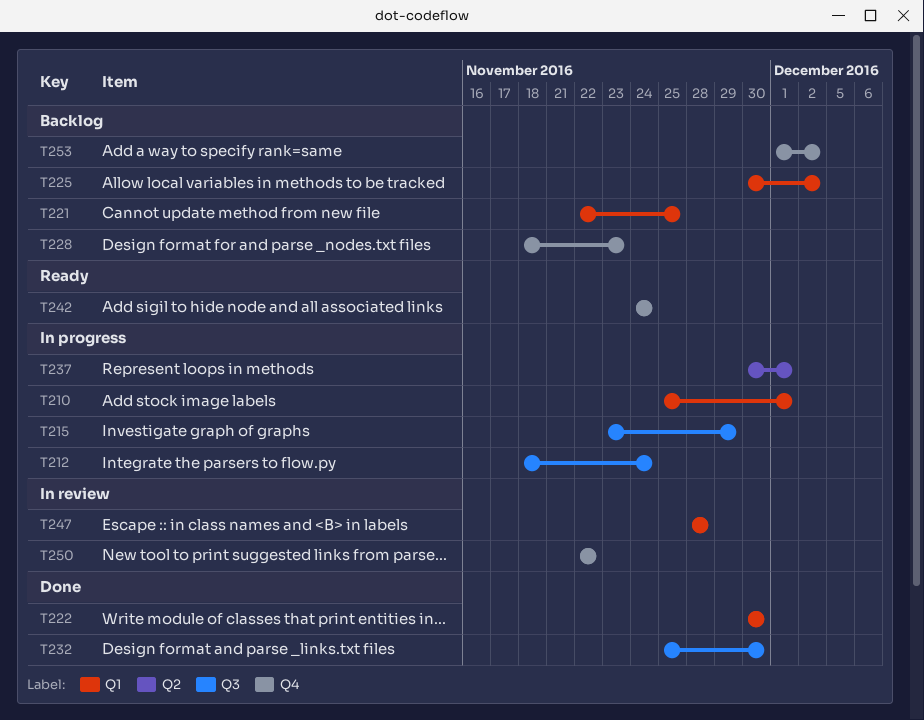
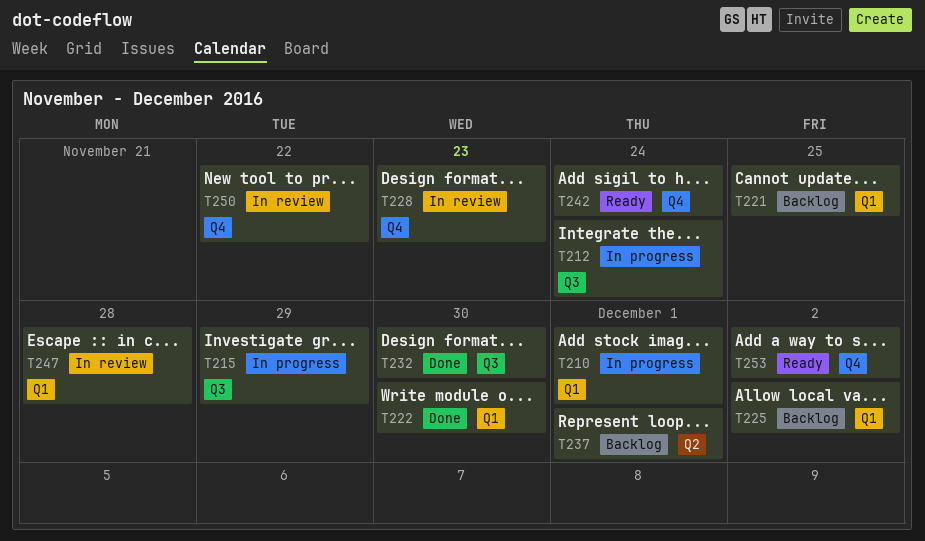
T228, status: Backlog -> In review
T237, status: In progress -> Backlog
T253, status: Backlog -> Ready

